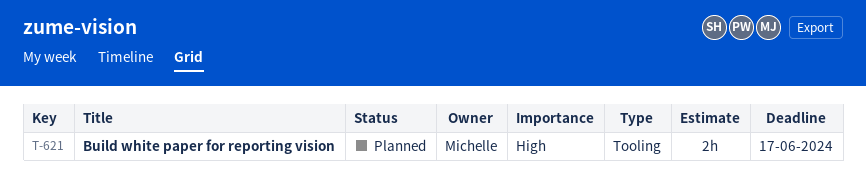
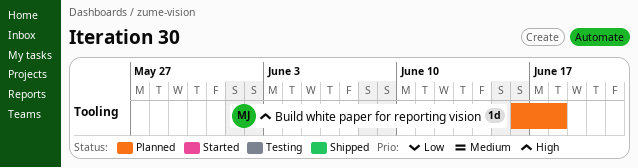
Build white paper for reporting vision, estimate: 2h -> 1d
Build white paper for reporting vision, due: Jun 17 -> Jun 18

